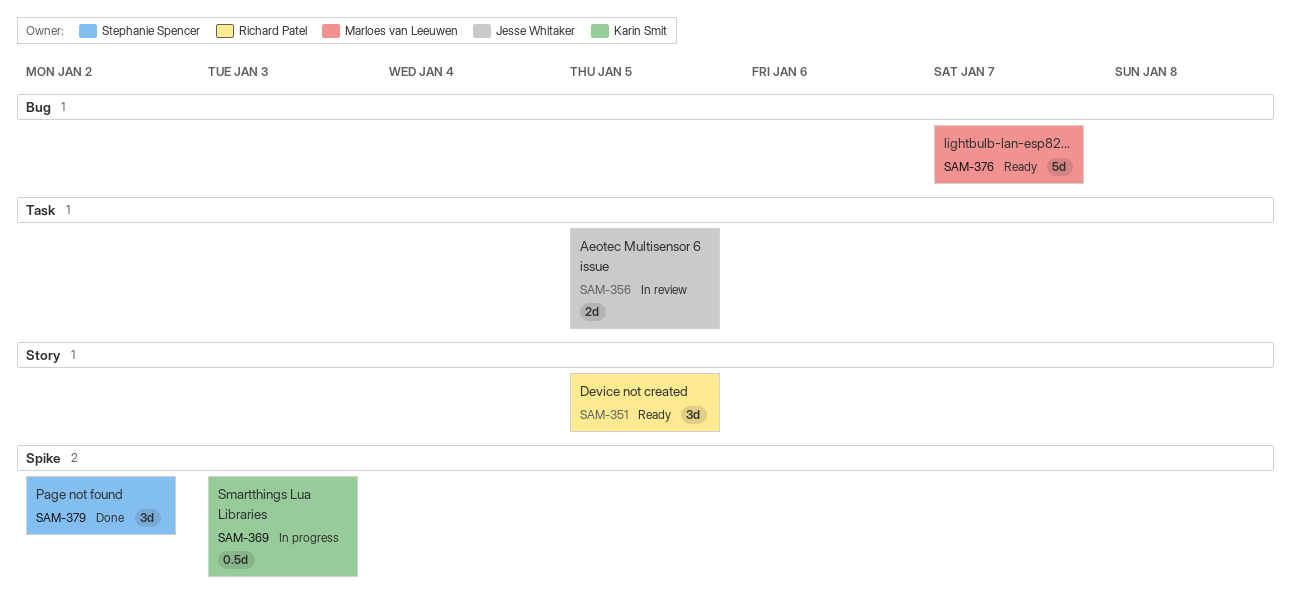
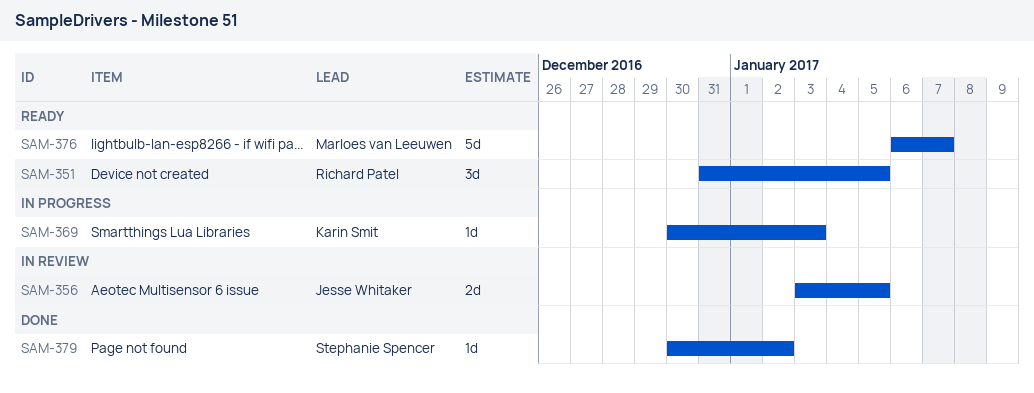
SAM-369, estimate: 0.5d -> 1d
SAM-379, estimate: 3d -> 1d

